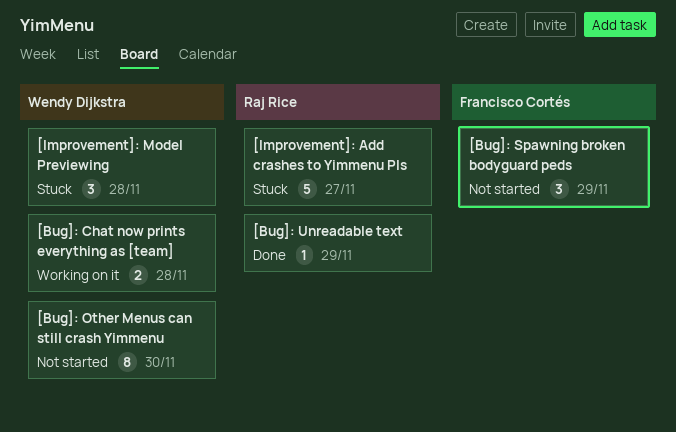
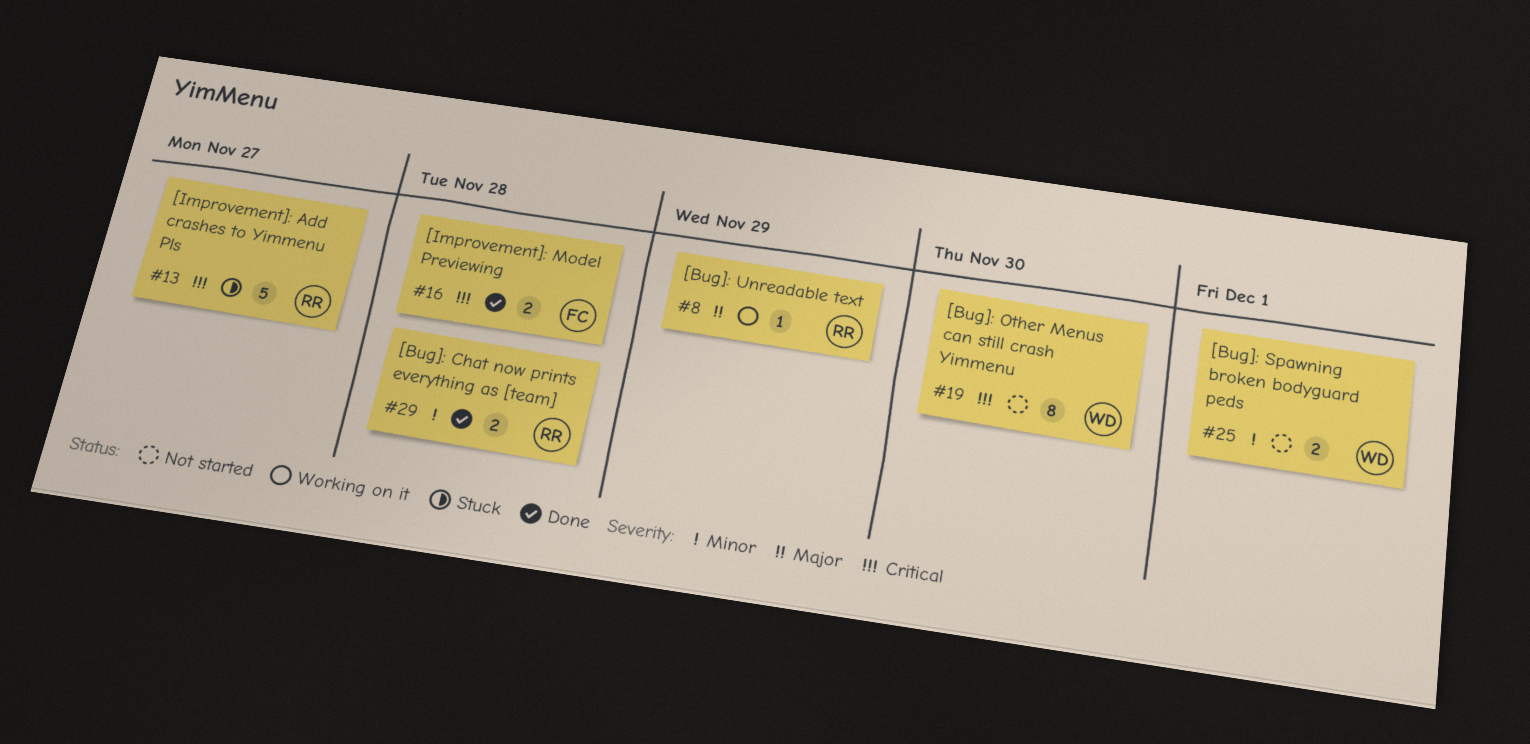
[Bug]: Chat now prints everything as [team], status: Working on it -> Done
[Bug]: Chat now prints everything as [team], owner: Wendy Dijkstra -> Raj Rice
[Bug]: Spawning broken bodyguard peds, owner: Francisco Cortés -> Wendy Dijkstra
[Bug]: Spawning broken bodyguard peds, estimate: 3 -> 2
[Bug]: Spawning broken bodyguard peds, due: Nov 29 -> Dec 1
[Bug]: Unreadable text, status: Done -> Working on it
[Improvement]: Model Previewing, status: Stuck -> Done
[Improvement]: Model Previewing, owner: Wendy Dijkstra -> Francisco Cortés
[Improvement]: Model Previewing, estimate: 3 -> 2

